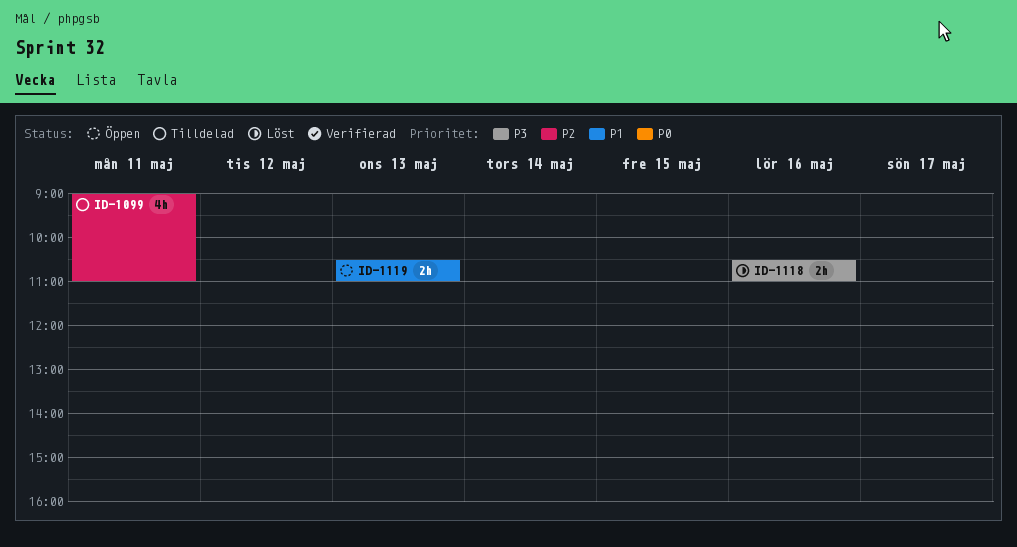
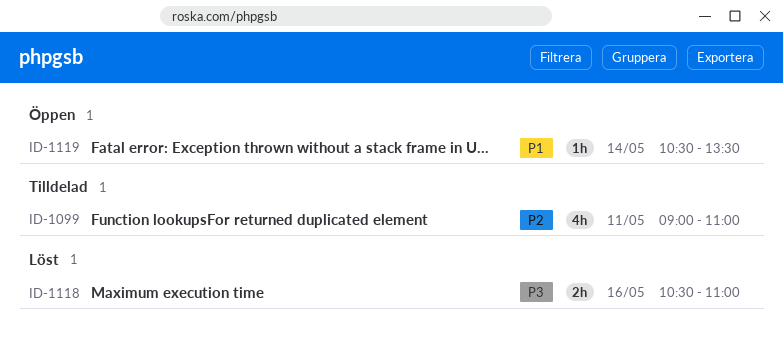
ID-1119, estimate: 2h -> 1h
ID-1119, day: May 13 -> May 14
ID-1119, ends: 11:00 -> 13:30

